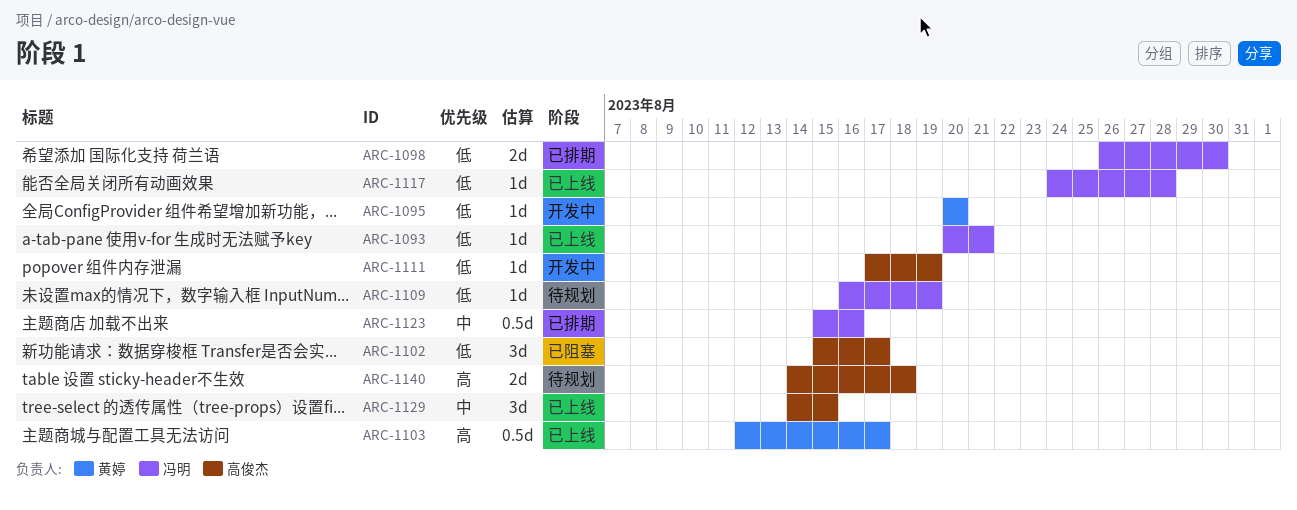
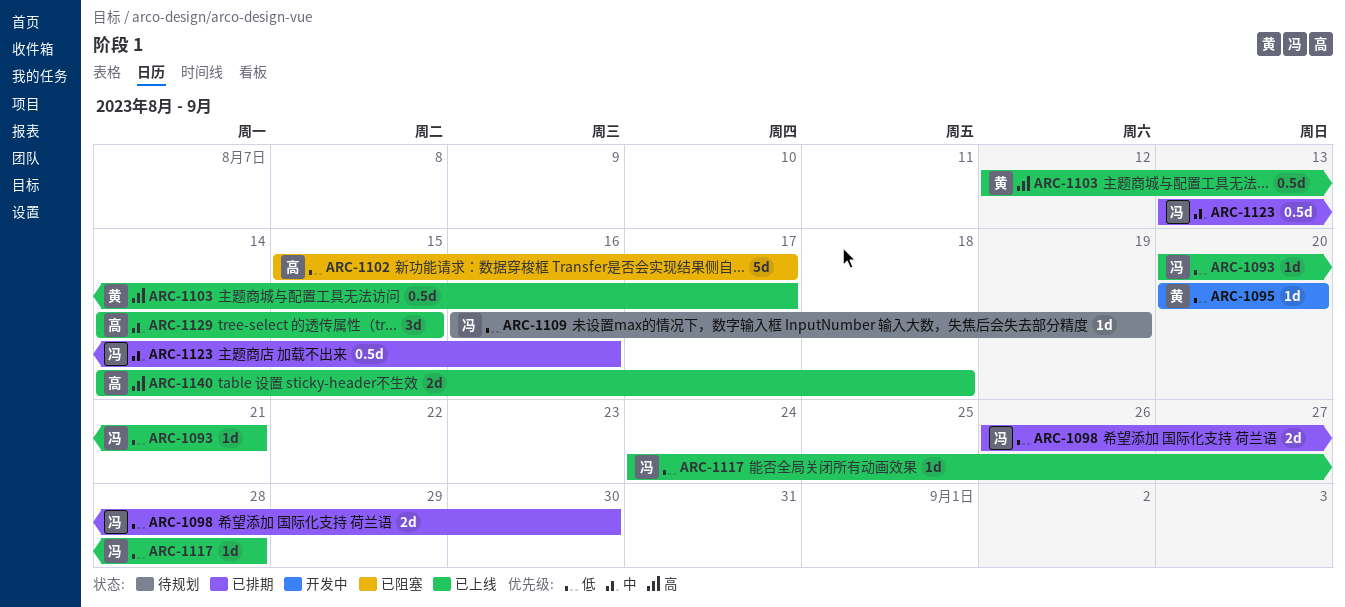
ARC-1102, estimate: 3d -> 5d
ARC-1111: present -> none
ARC-1123, start: Aug 15 -> Aug 13
ARC-1140, status: 待规划 -> 已上线

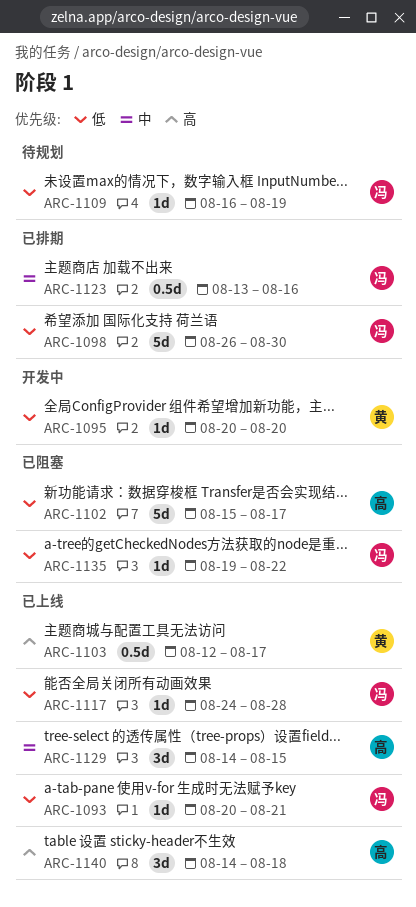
ARC-1098, estimate: 2d -> 5d
ARC-1135: none -> present
ARC-1140, estimate: 2d -> 3d

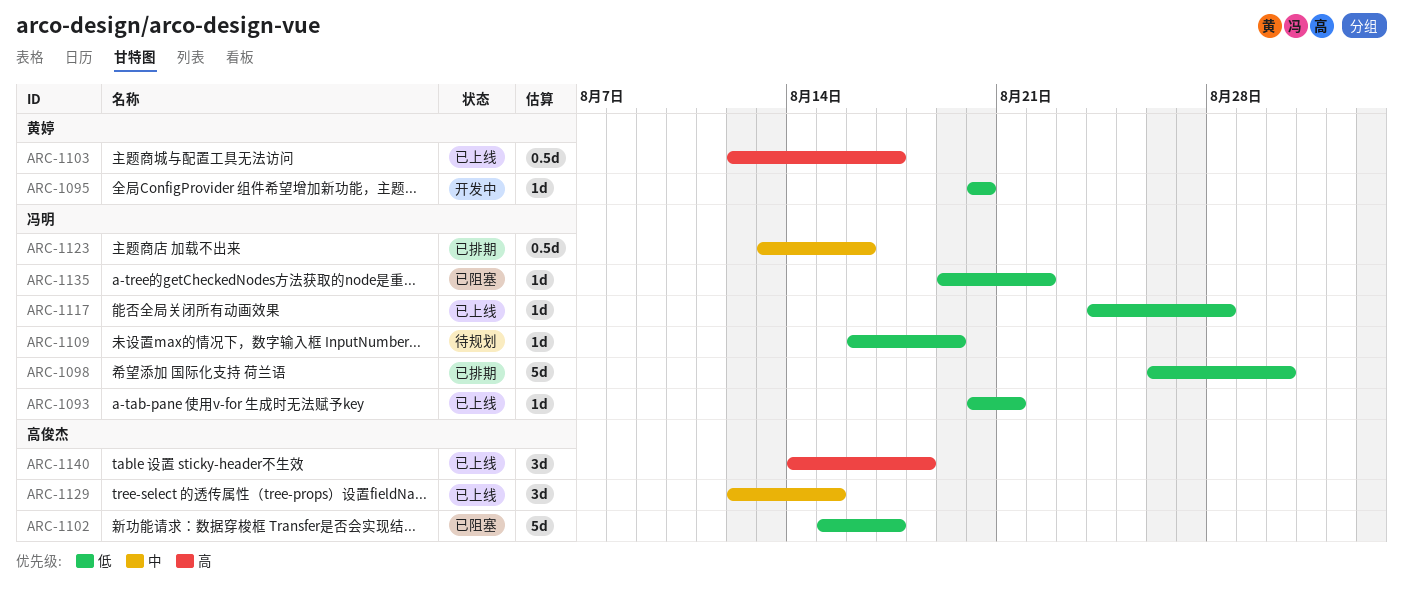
ARC-1129, start: Aug 14 -> Aug 12

